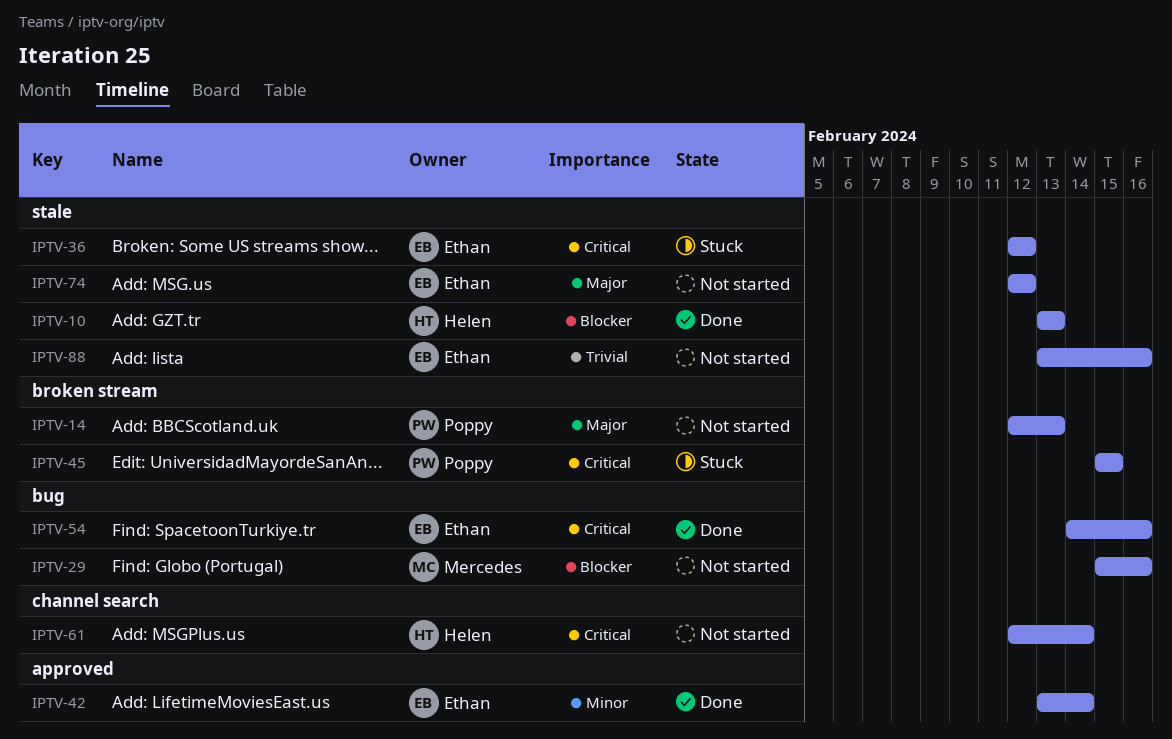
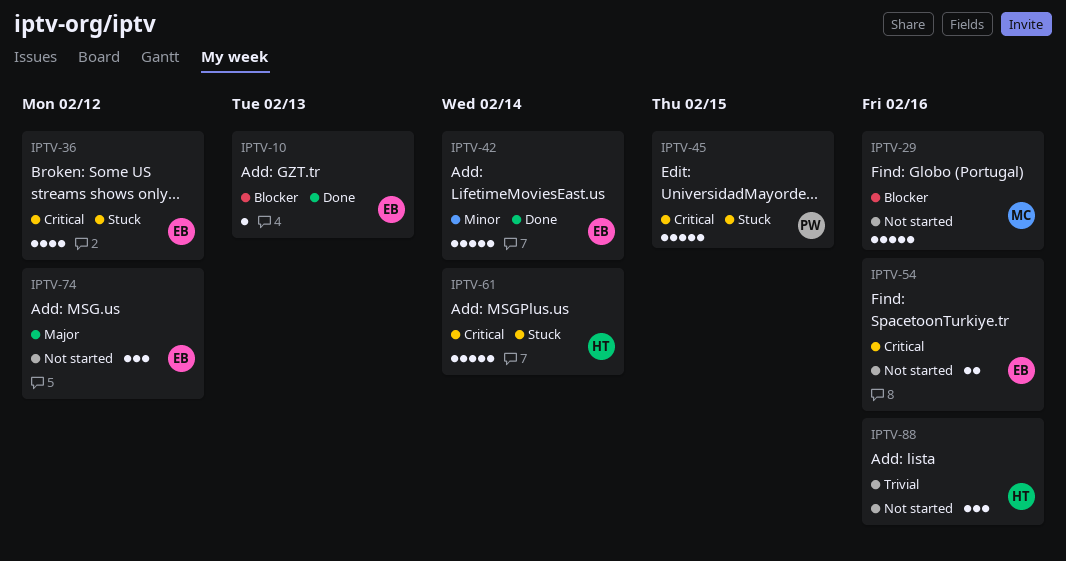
IPTV-10, owner: Helen -> Ethan
IPTV-14: present -> none
IPTV-54, status: Done -> Not started
IPTV-61, status: Not started -> Stuck
IPTV-88, owner: Ethan -> Helen

